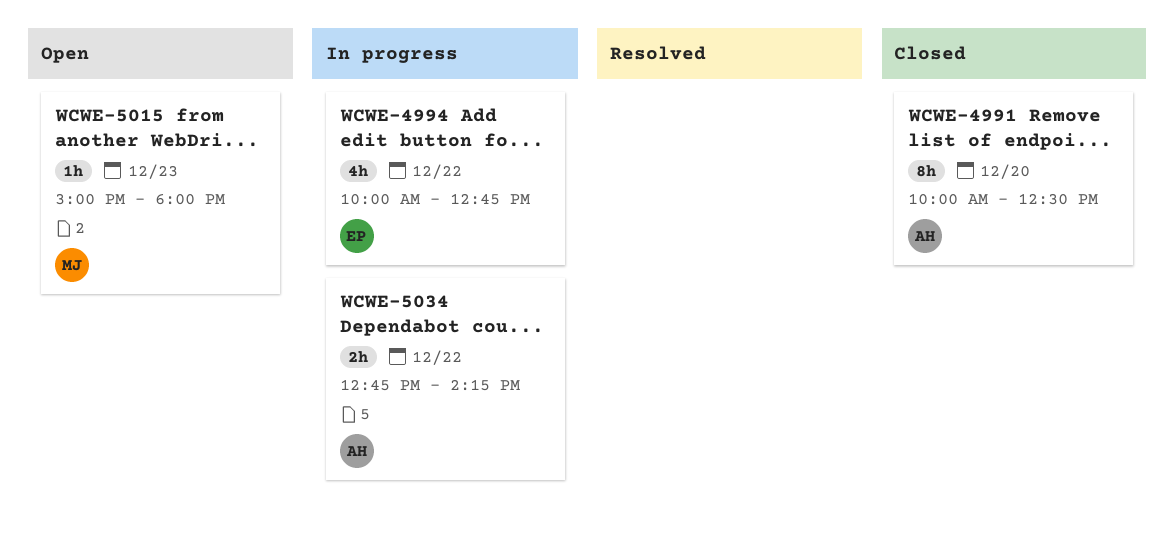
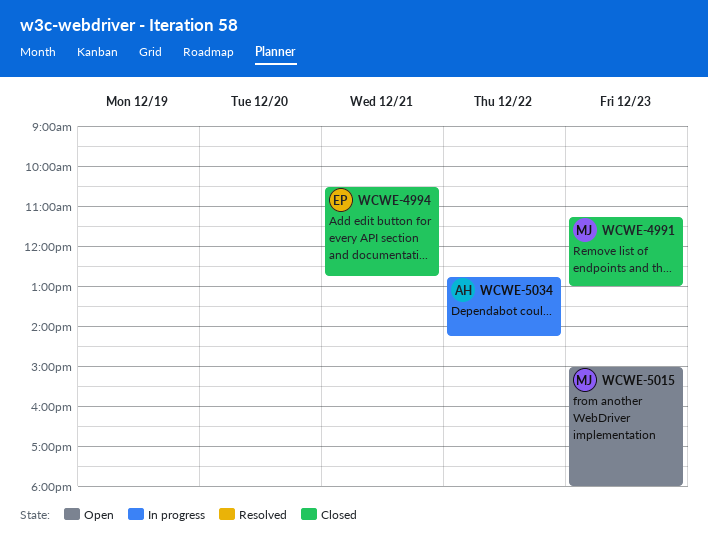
WCWE-4991, owner: AH -> MJ
WCWE-4991, day: Dec 20 -> Dec 23
WCWE-4991, begins: 10:00 -> 11:15
WCWE-4991, ends: 12:30 -> 13:00
WCWE-4994, status: In progress -> Closed
WCWE-4994, day: Dec 22 -> Dec 21
WCWE-4994, begins: 10:00 -> 10:30

